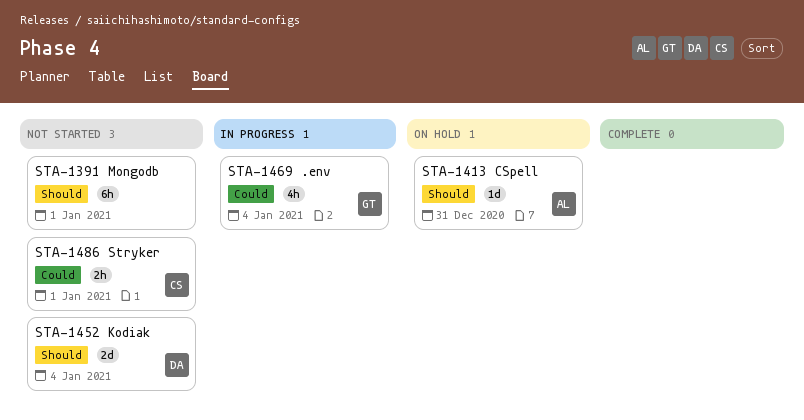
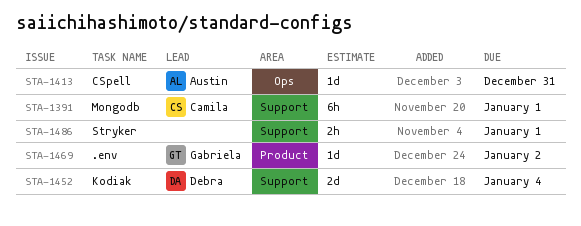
STA-1391, owner: none -> Camila
STA-1469, estimate: 4h -> 1d
STA-1469, due: Jan 4 -> Jan 2
STA-1486, owner: Camila -> none

